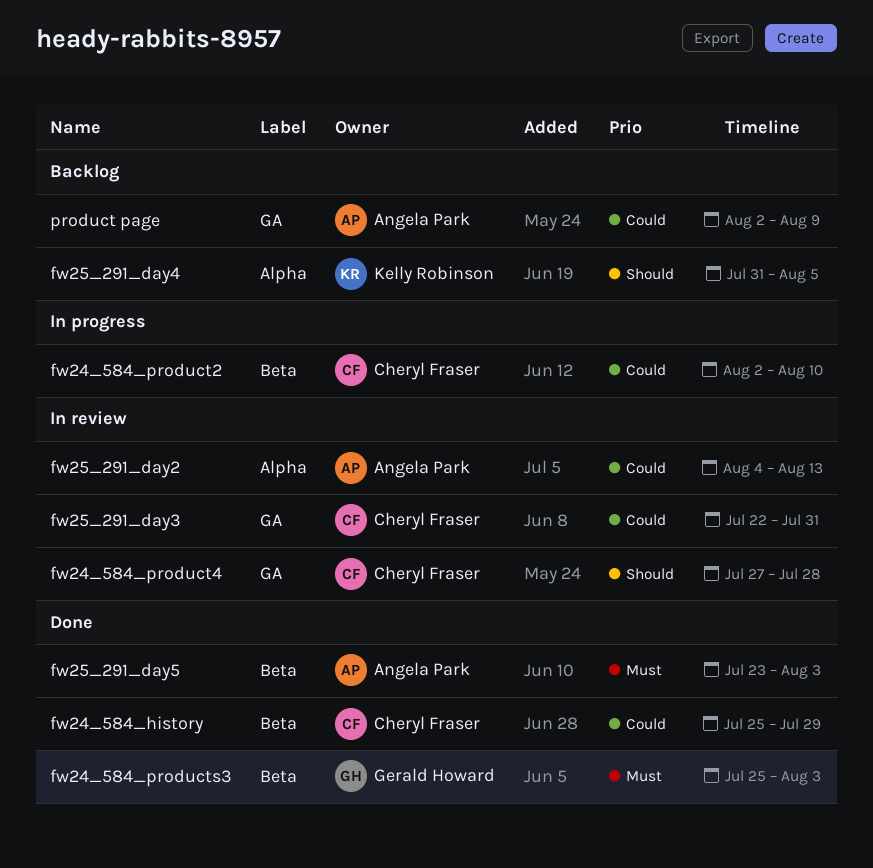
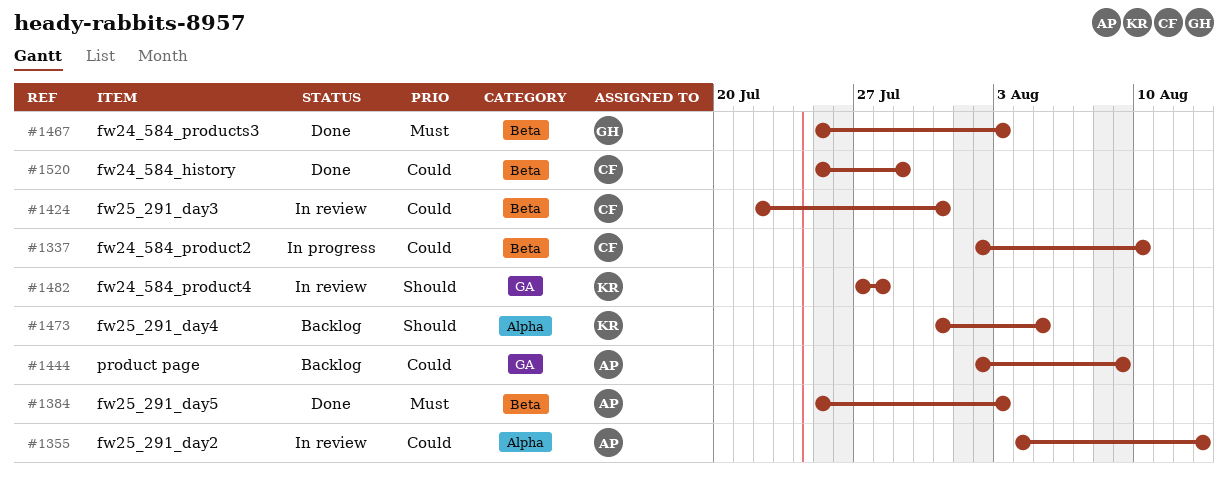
fw24_584_product4, owner: Cheryl Fraser -> Kelly Robinson
fw25_291_day3, label: GA -> Beta
fw25_291_day5, start: Jul 23 -> Jul 25

